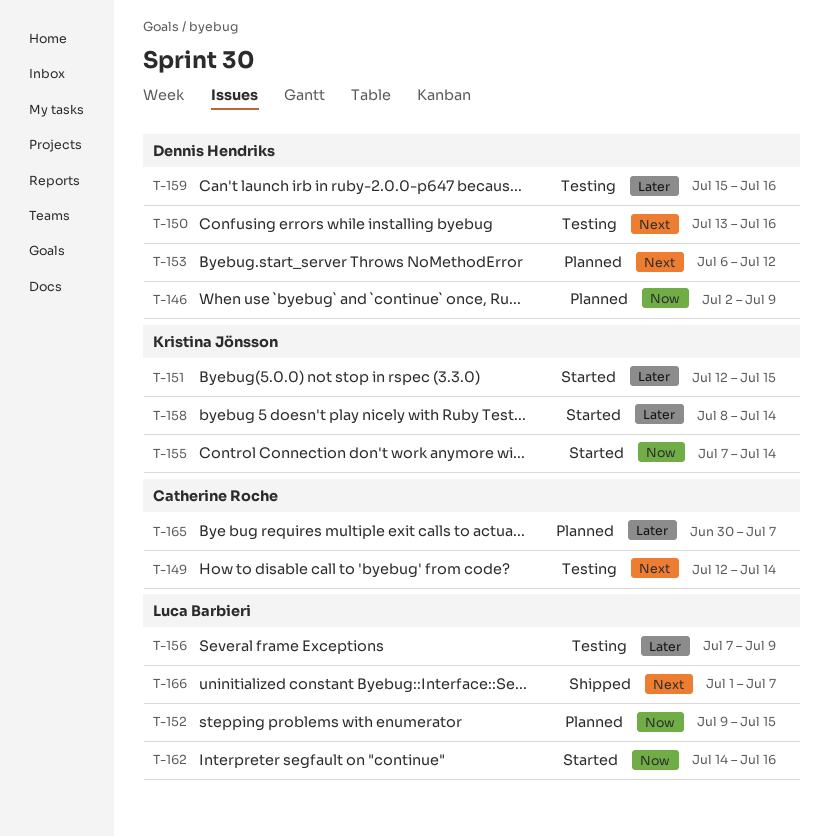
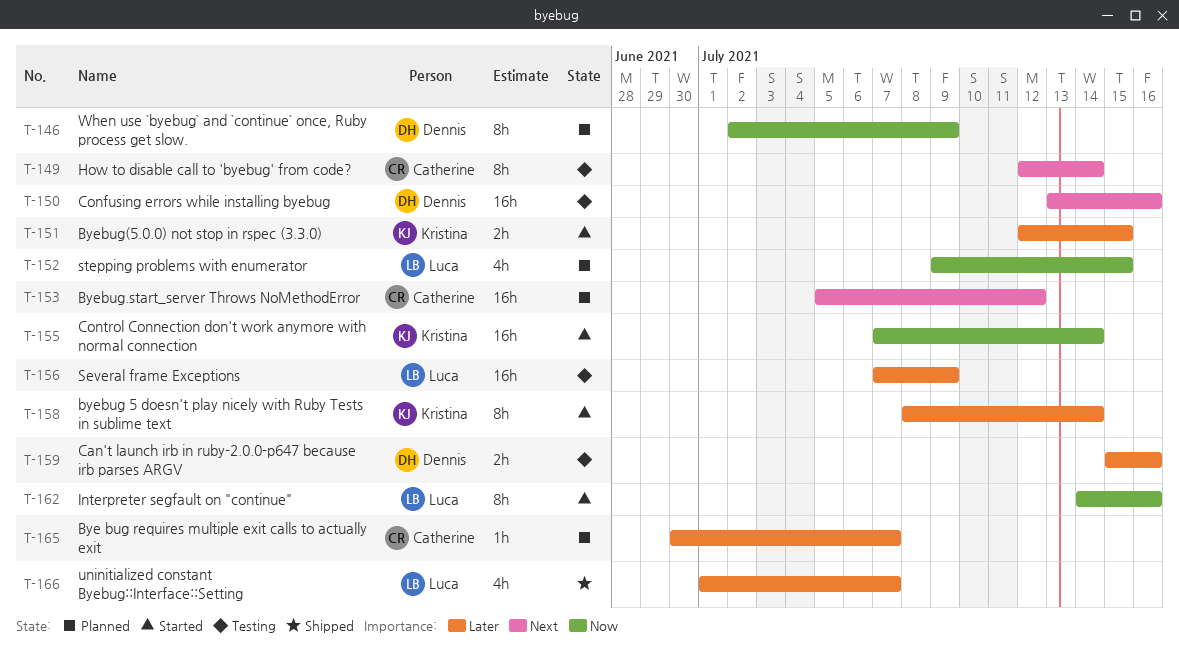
T-153, owner: Dennis Hendriks -> Catherine Roche
T-153, start: Jul 6 -> Jul 5
T-166, priority: Next -> Later

